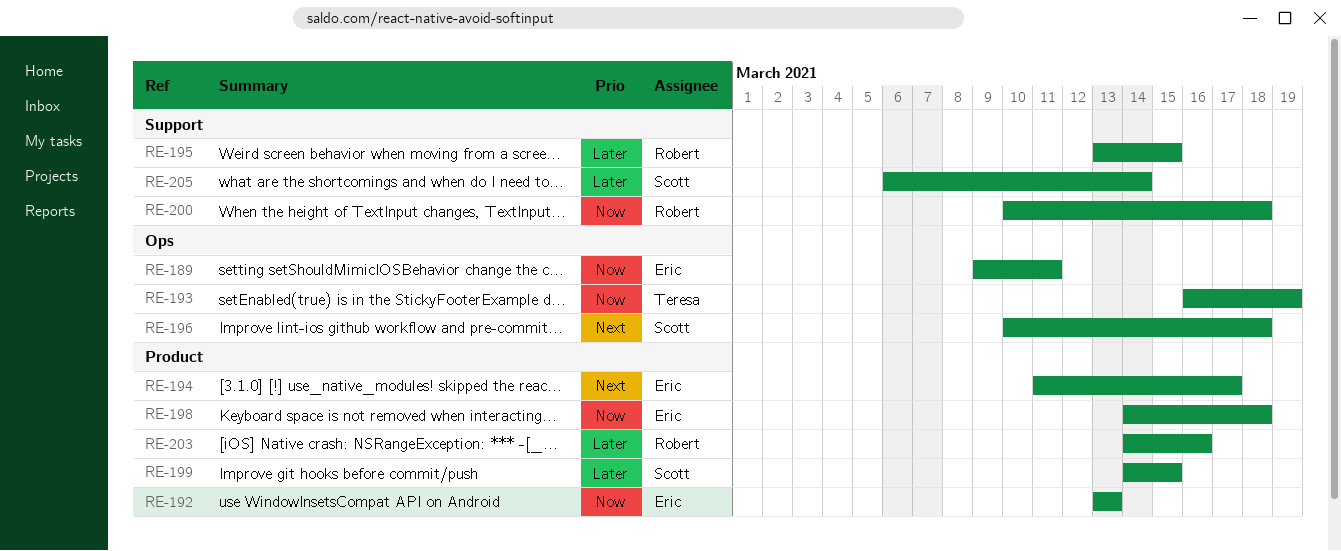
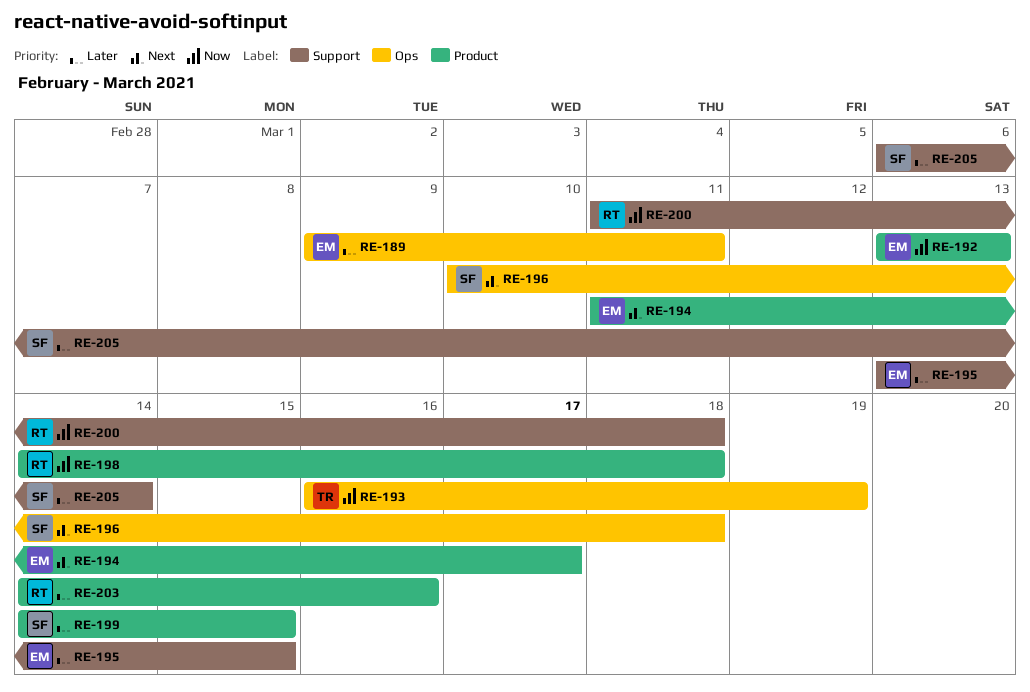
RE-189, priority: Now -> Later
RE-195, owner: Robert -> Eric
RE-198, owner: Eric -> Robert
RE-200, start: Mar 10 -> Mar 11

